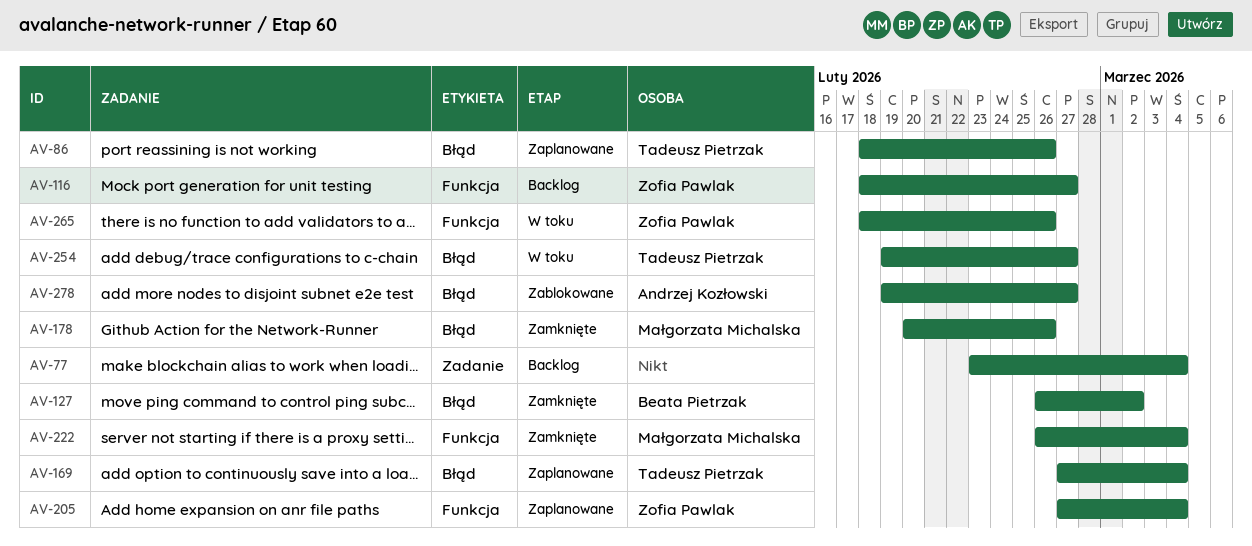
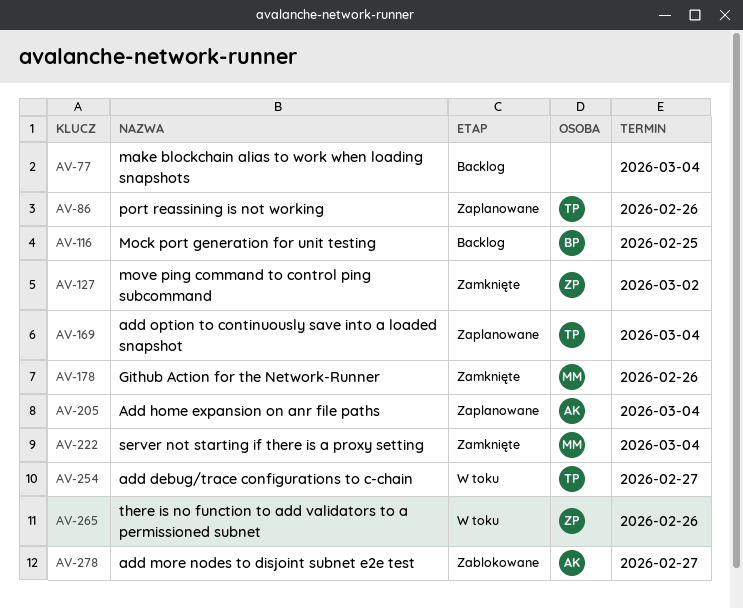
AV-116, owner: Zofia Pawlak -> Beata Pietrzak
AV-116, due: Feb 27 -> Feb 25
AV-127, owner: Beata Pietrzak -> Zofia Pawlak
AV-205, owner: Zofia Pawlak -> Andrzej Kozłowski

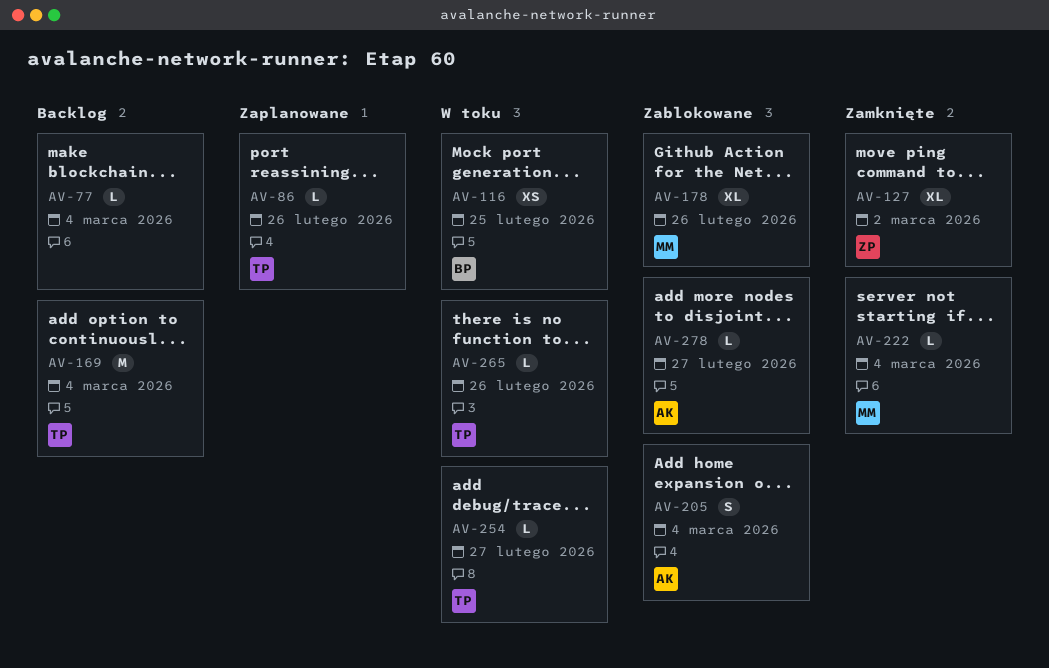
AV-116, status: Backlog -> W toku
AV-169, status: Zaplanowane -> Backlog
AV-178, status: Zamknięte -> Zablokowane
AV-205, status: Zaplanowane -> Zablokowane
AV-265, owner: ZP -> TP

